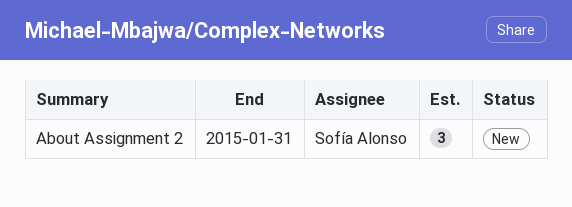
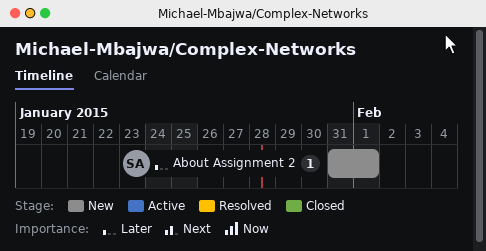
About Assignment 2, estimate: 3 -> 1
About Assignment 2, due: Jan 31 -> Feb 1

